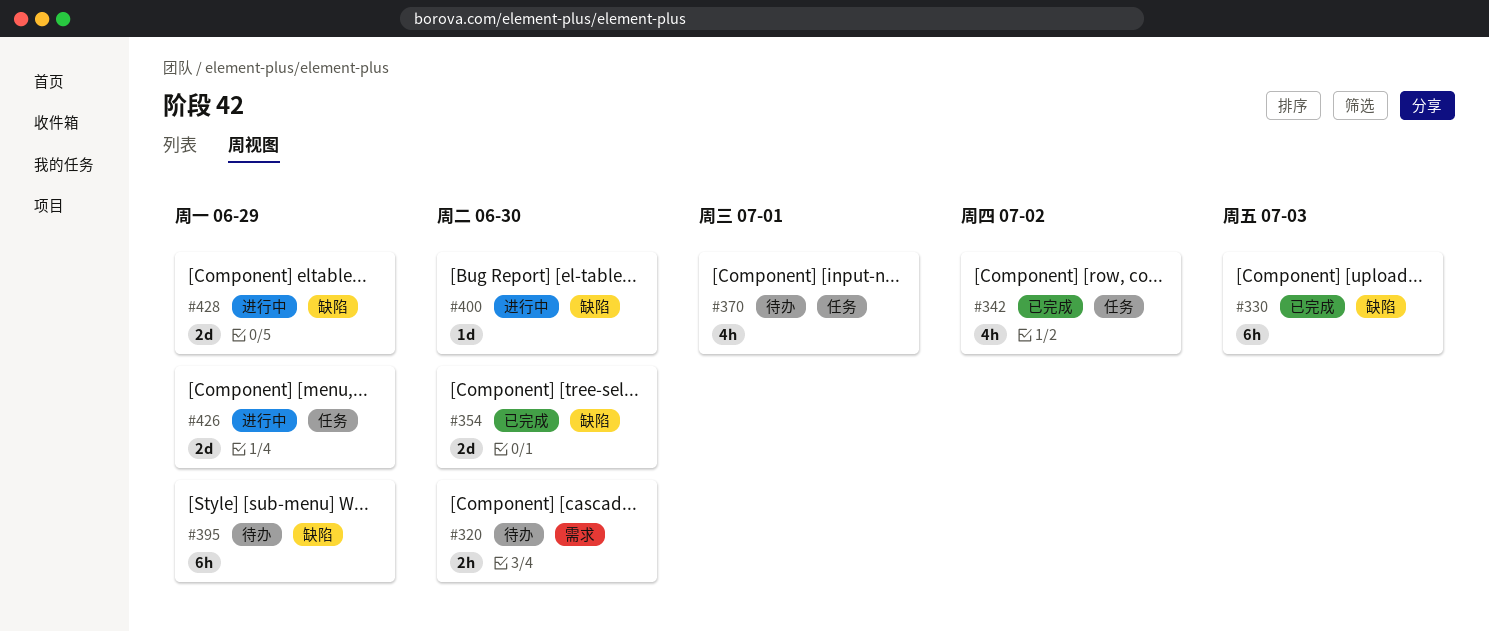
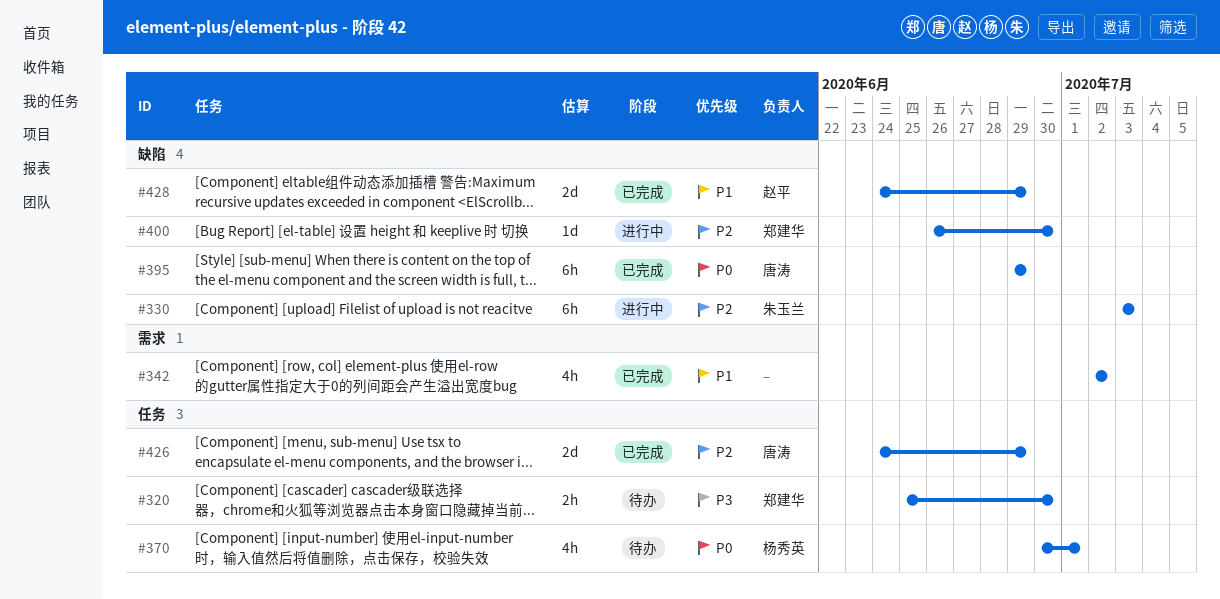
#320, label: 需求 -> 任务
#330, status: 已完成 -> 进行中
#342, label: 任务 -> 需求
#354: present -> none
#395, status: 待办 -> 已完成
#426, status: 进行中 -> 已完成
#428, status: 进行中 -> 已完成

